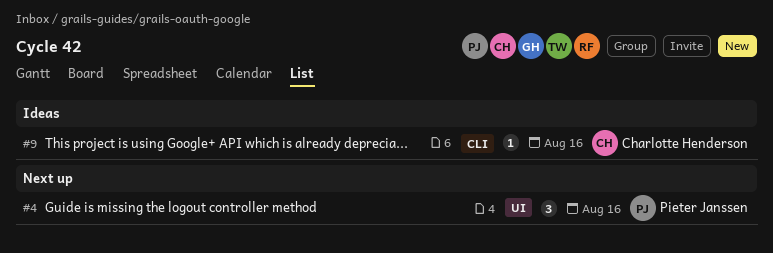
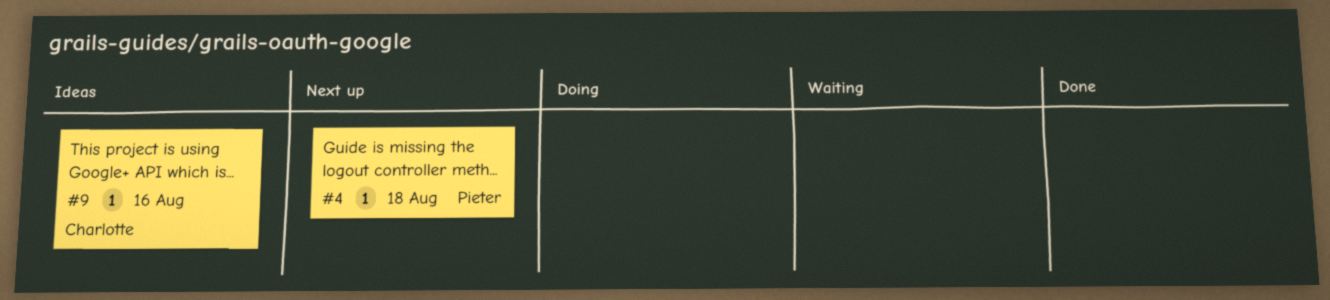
#4, estimate: 3 -> 1
#4, due: Aug 16 -> Aug 18

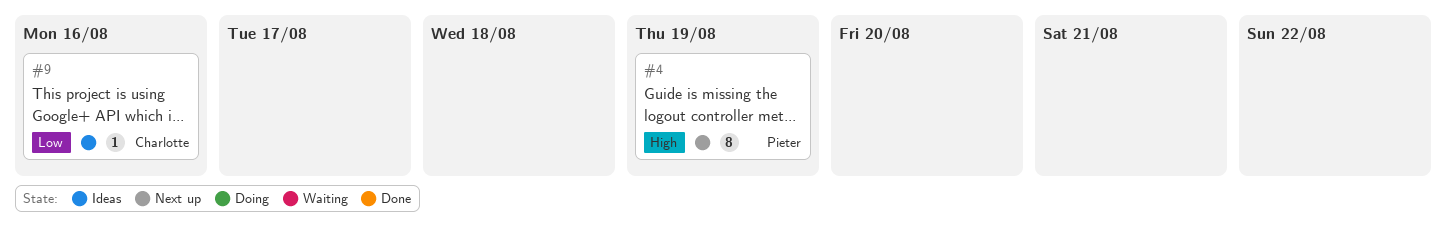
#4, estimate: 1 -> 8
#4, due: Aug 18 -> Aug 19

